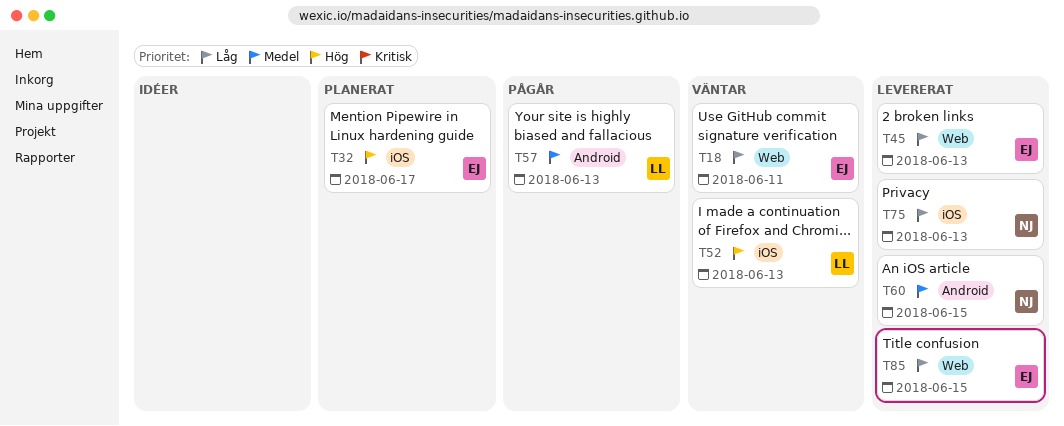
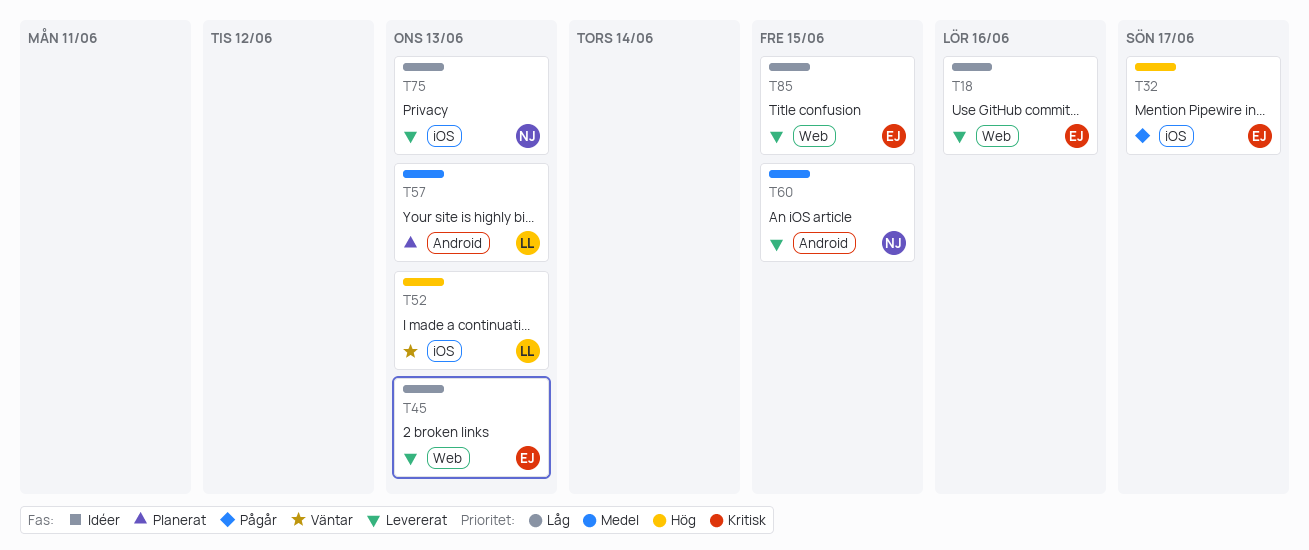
T18, status: Väntar -> Levererat
T18, due: Jun 11 -> Jun 16
T32, status: Planerat -> Pågår
T57, status: Pågår -> Planerat

